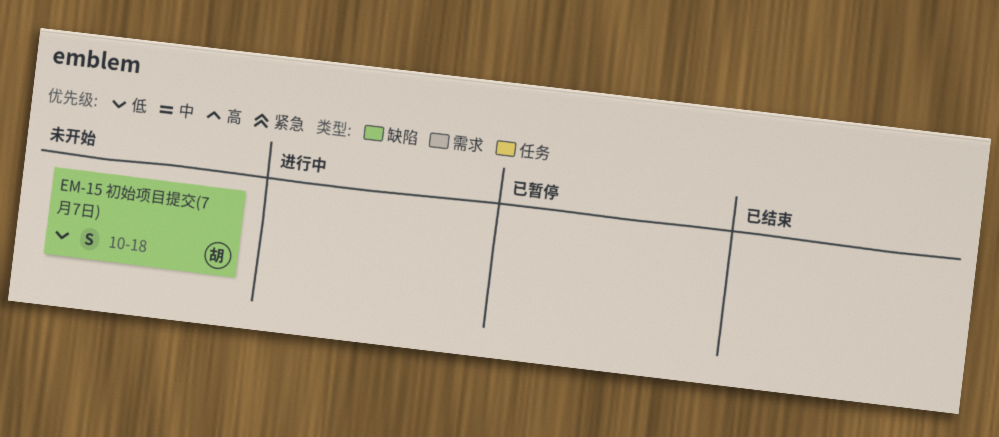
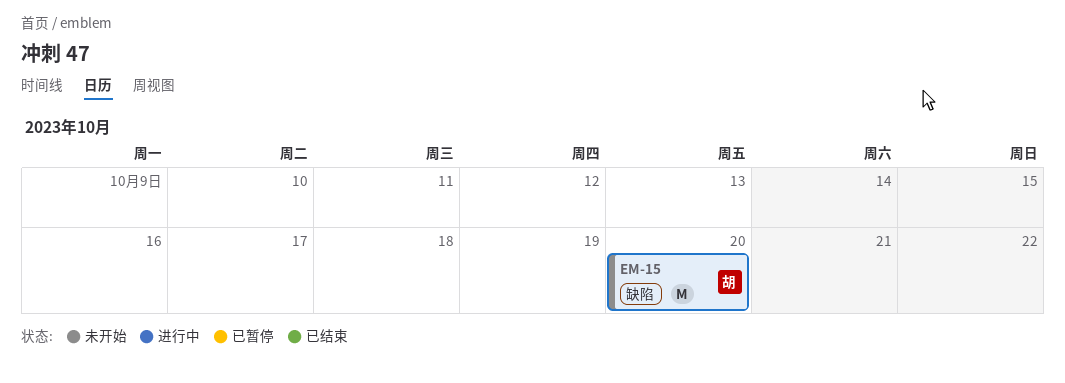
EM-15, estimate: S -> M
EM-15, due: Oct 18 -> Oct 20

